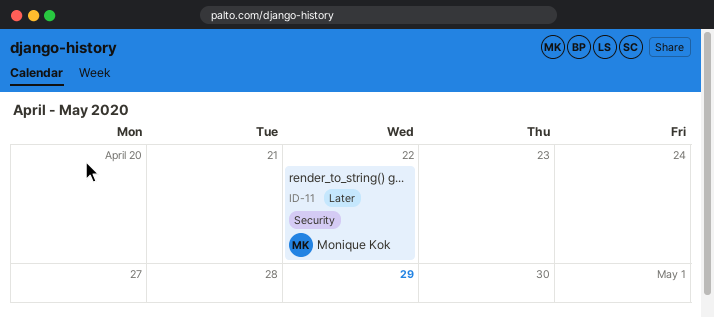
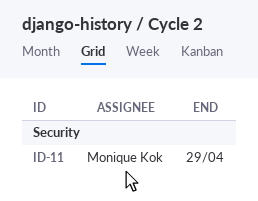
ID-11, due: Apr 22 -> Apr 29

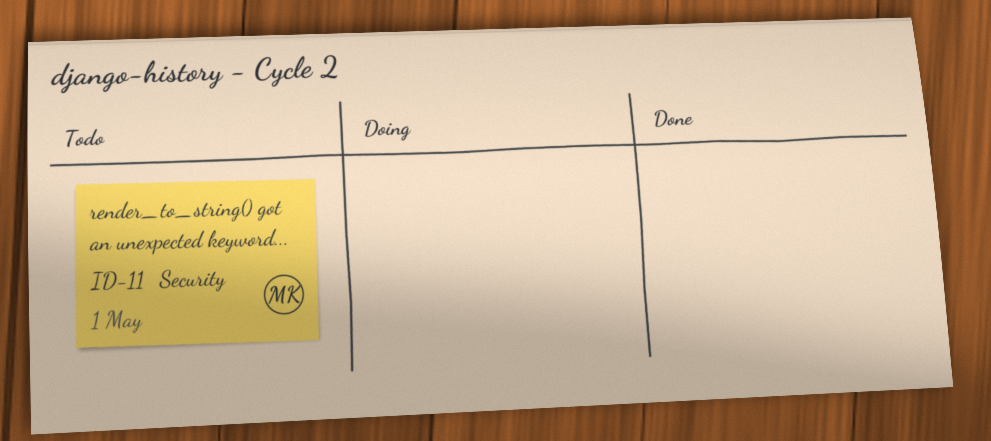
ID-11, due: Apr 29 -> May 1

